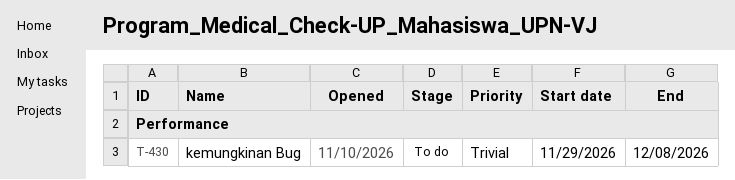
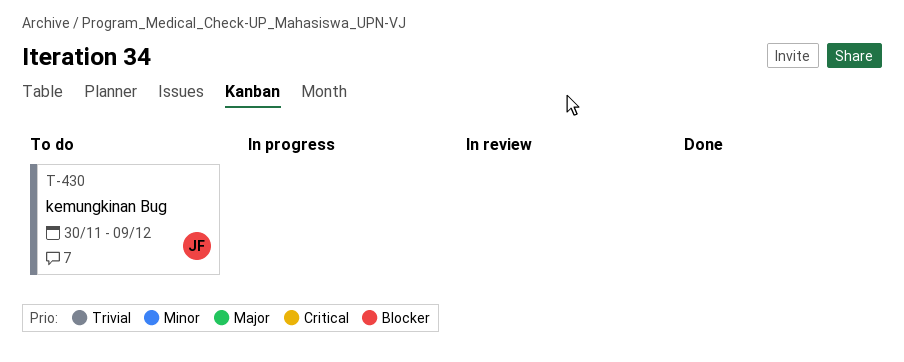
T-430, start: Nov 29 -> Nov 30
T-430, due: Dec 8 -> Dec 9

